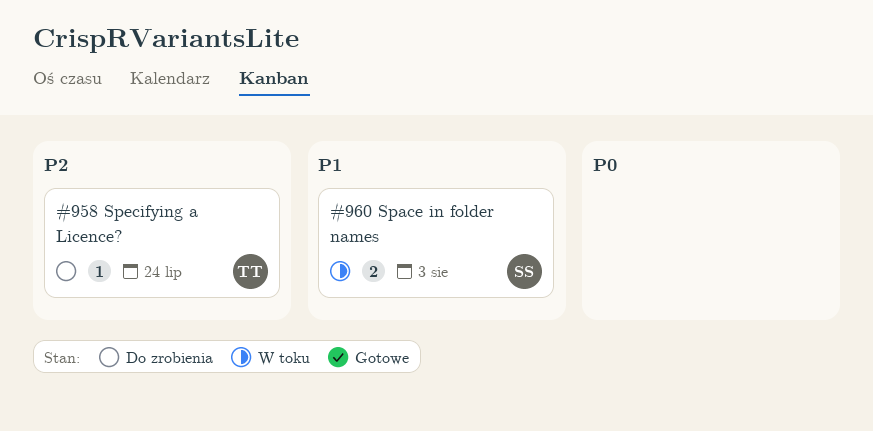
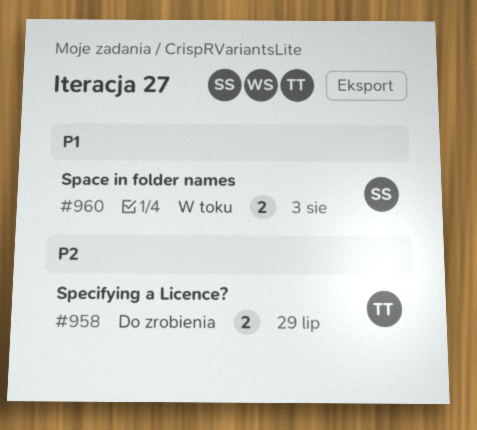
#958, estimate: 1 -> 2
#958, due: Jul 24 -> Jul 29

